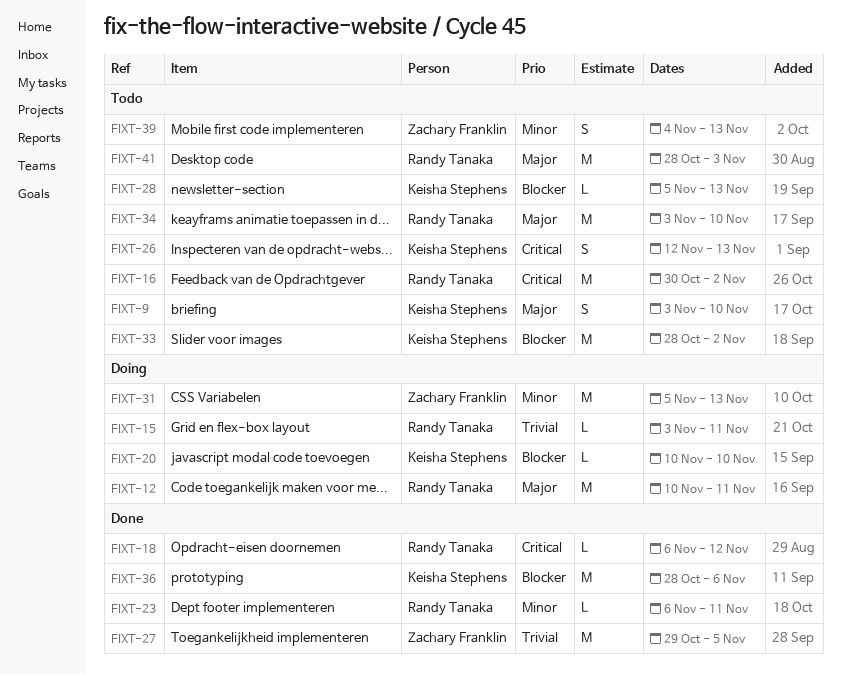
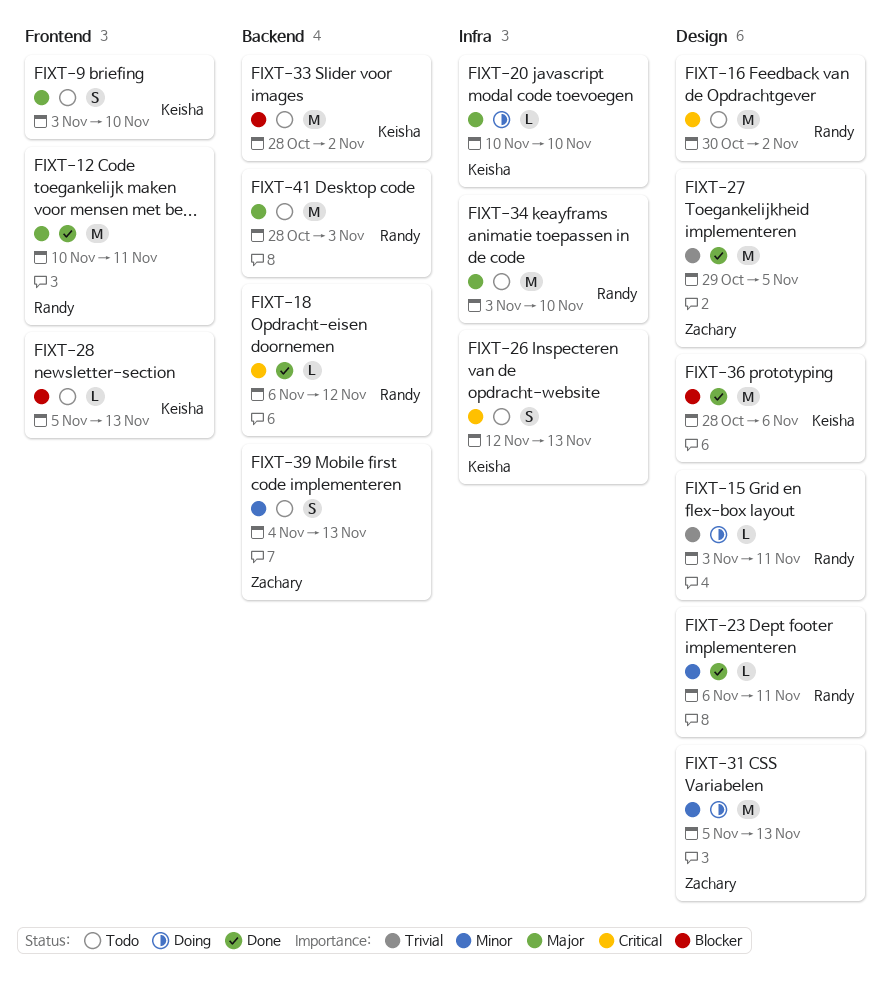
FIXT-12, status: Doing -> Done
FIXT-20, priority: Blocker -> Major

